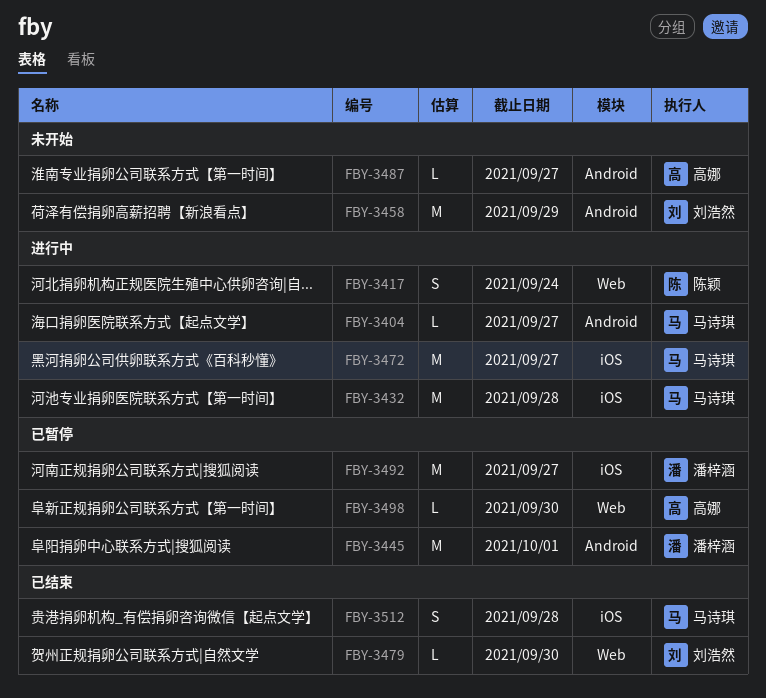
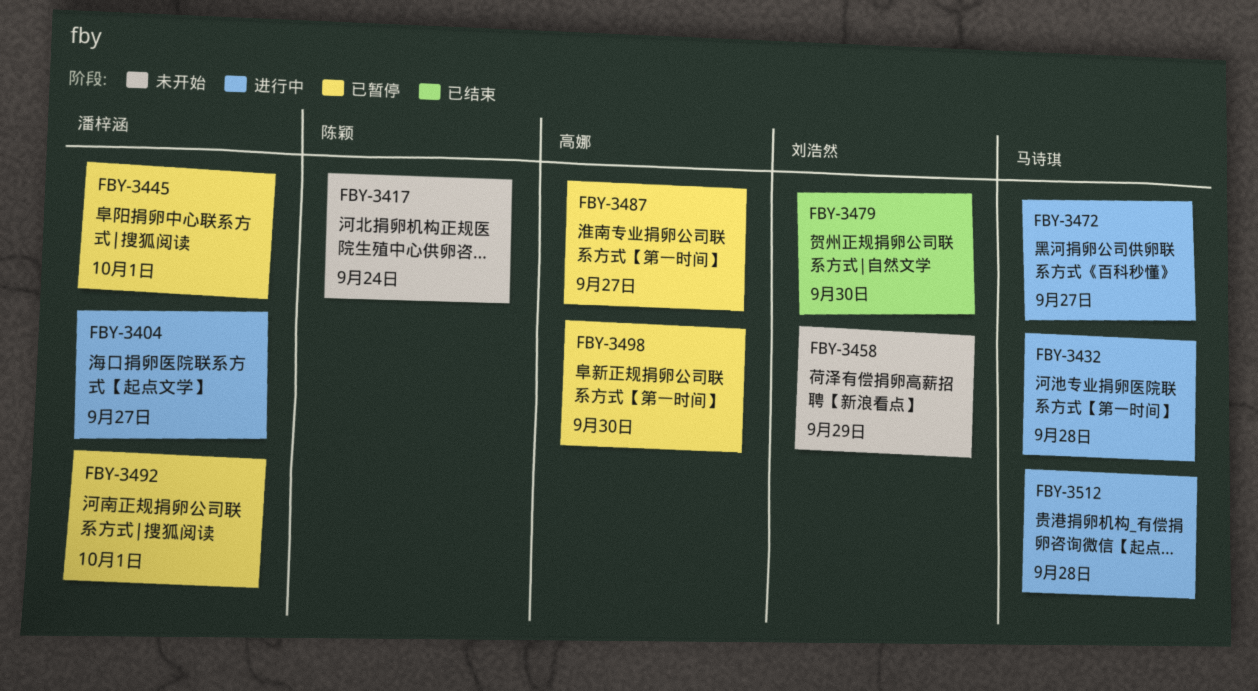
FBY-3404, owner: 马诗琪 -> 潘梓涵
FBY-3417, status: 进行中 -> 未开始
FBY-3487, status: 未开始 -> 已暂停
FBY-3492, due: Sep 27 -> Oct 1
FBY-3512, status: 已结束 -> 进行中

